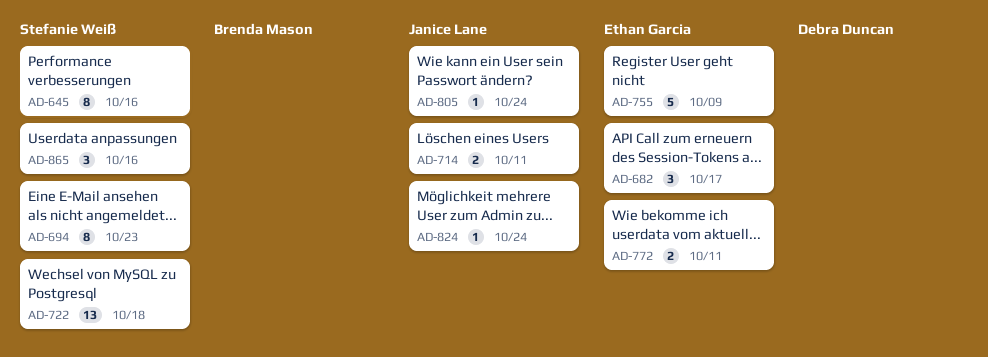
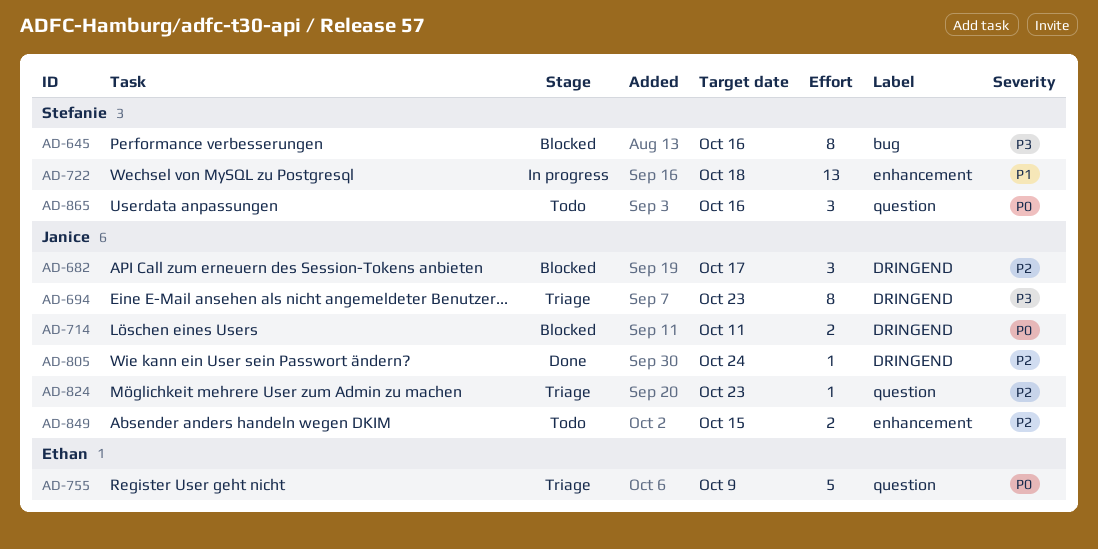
AD-682, owner: Ethan Garcia -> Janice Lane
AD-694, owner: Stefanie Weiß -> Janice Lane
AD-772: present -> none
AD-824, due: Oct 24 -> Oct 23
AD-849: none -> present

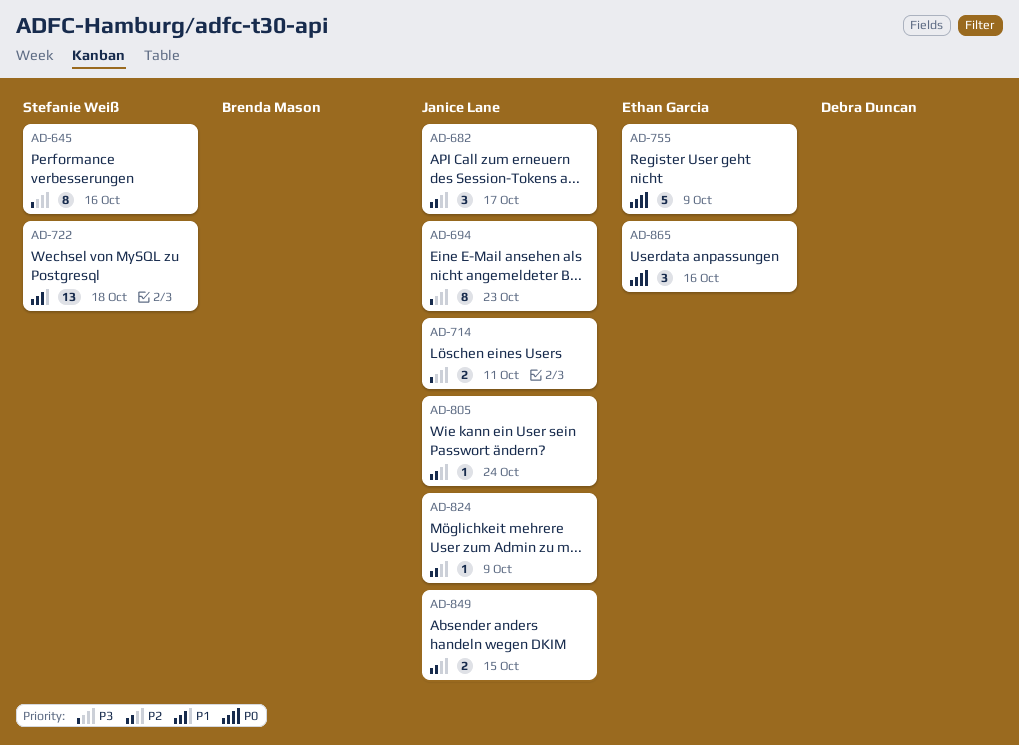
AD-714, priority: P0 -> P3
AD-824, due: Oct 23 -> Oct 9
AD-865, owner: Stefanie Weiß -> Ethan Garcia

